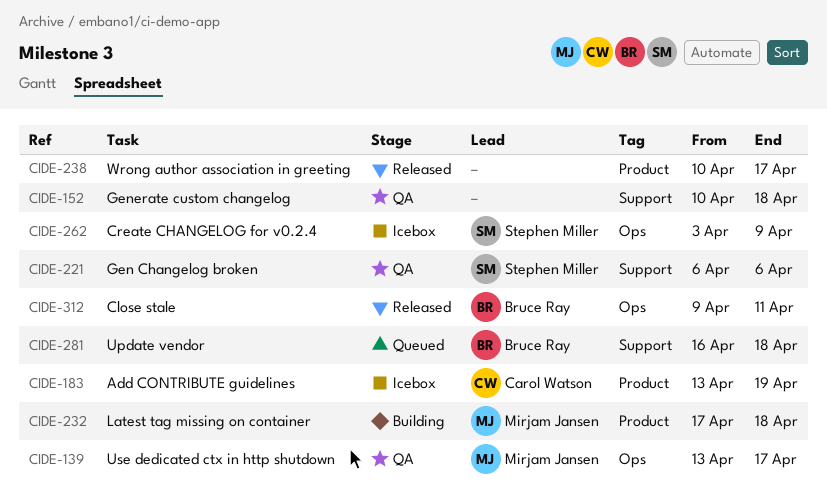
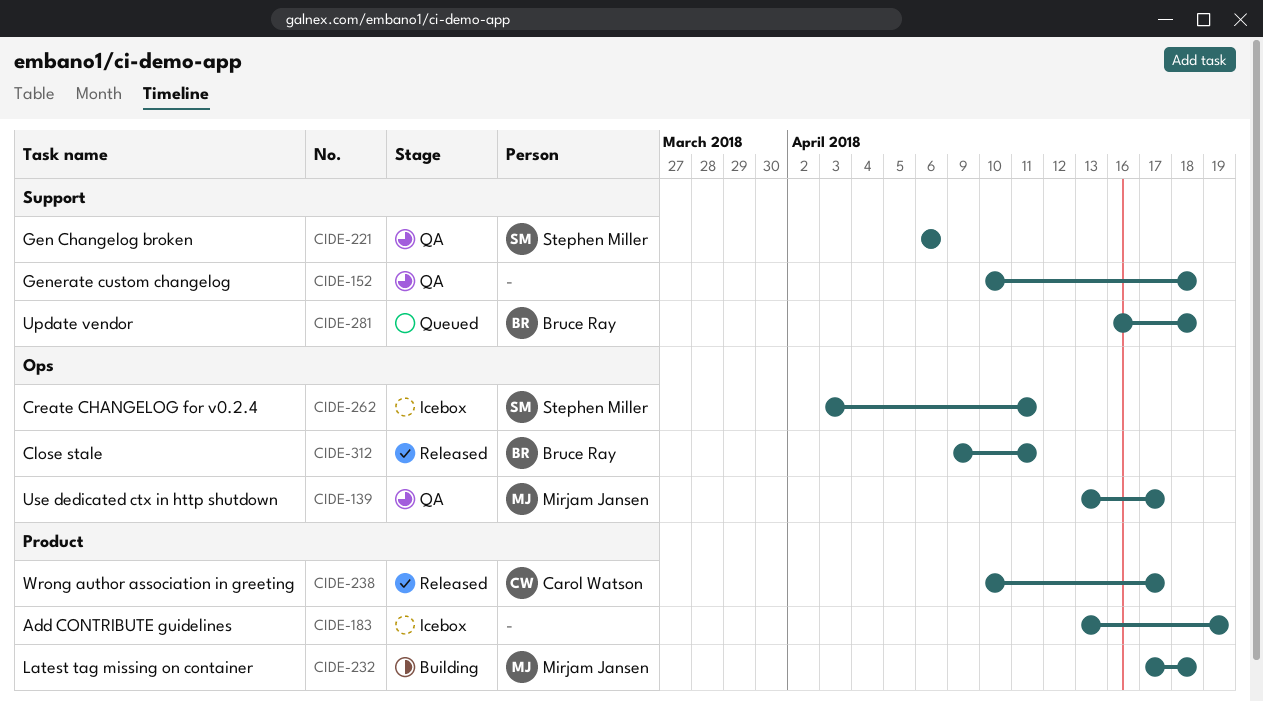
CIDE-183, owner: Carol Watson -> none
CIDE-238, owner: none -> Carol Watson
CIDE-262, due: Apr 9 -> Apr 11

